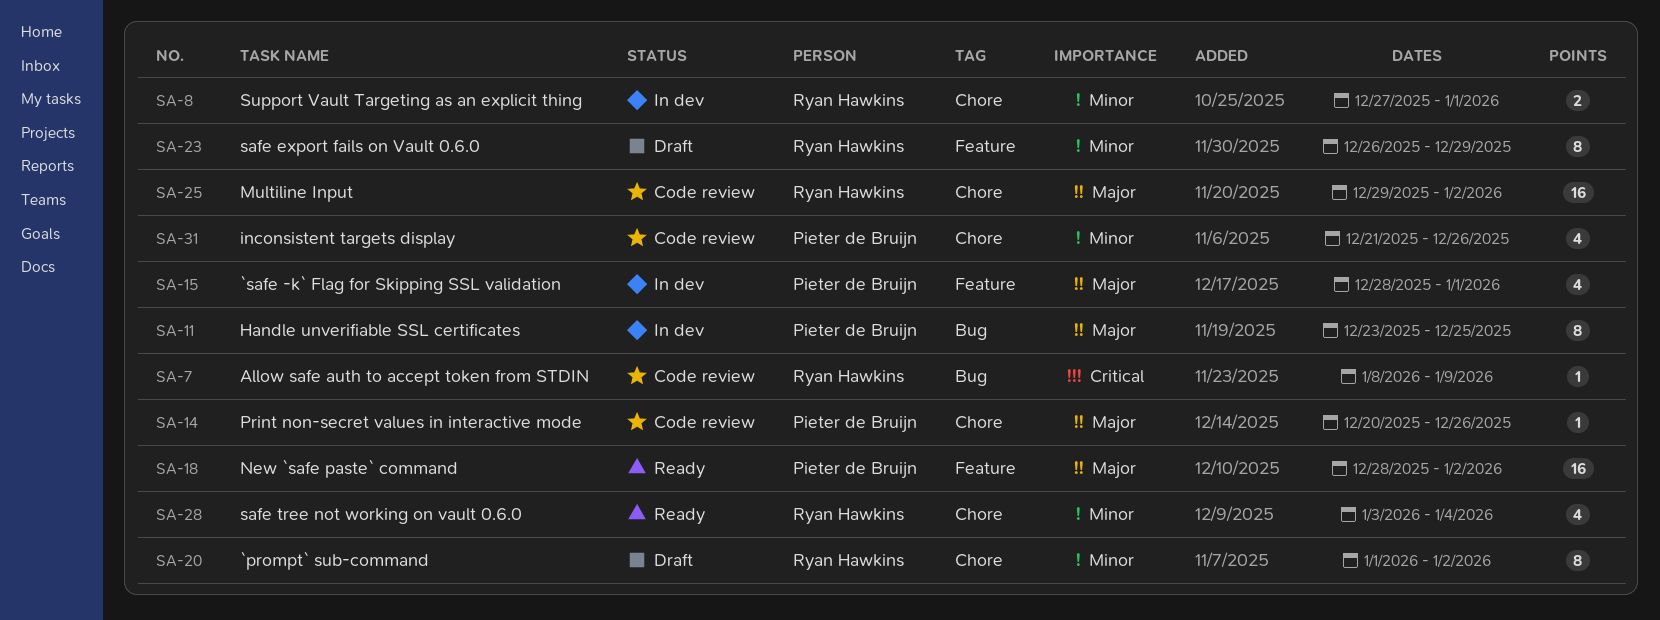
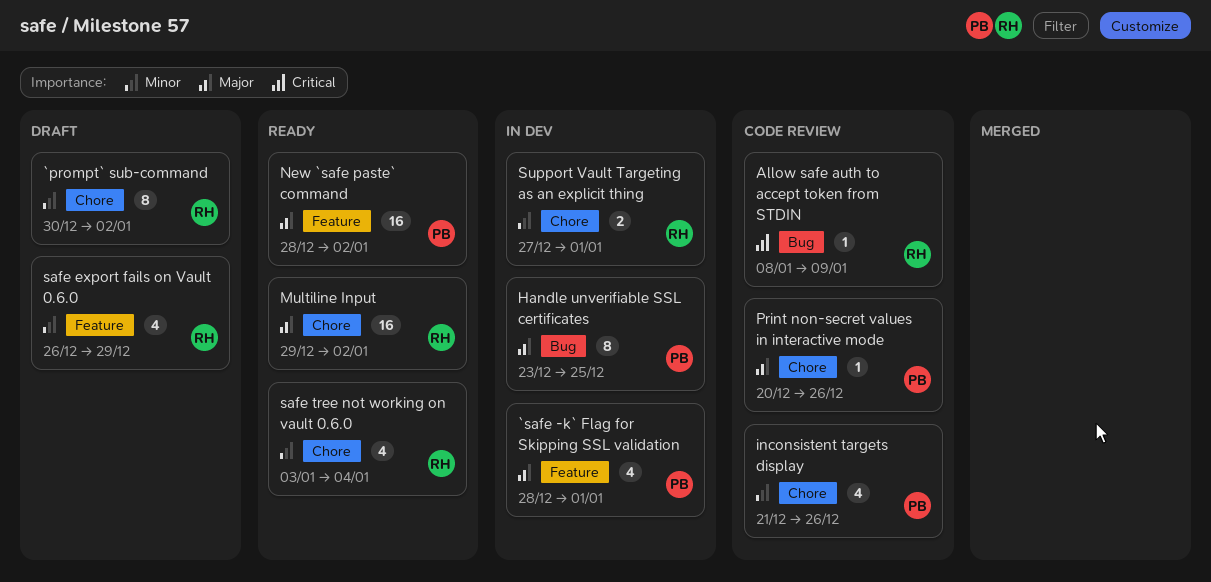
`prompt` sub-command, start: Jan 1 -> Dec 30
Multiline Input, status: Code review -> Ready
safe export fails on Vault 0.6.0, estimate: 8 -> 4

